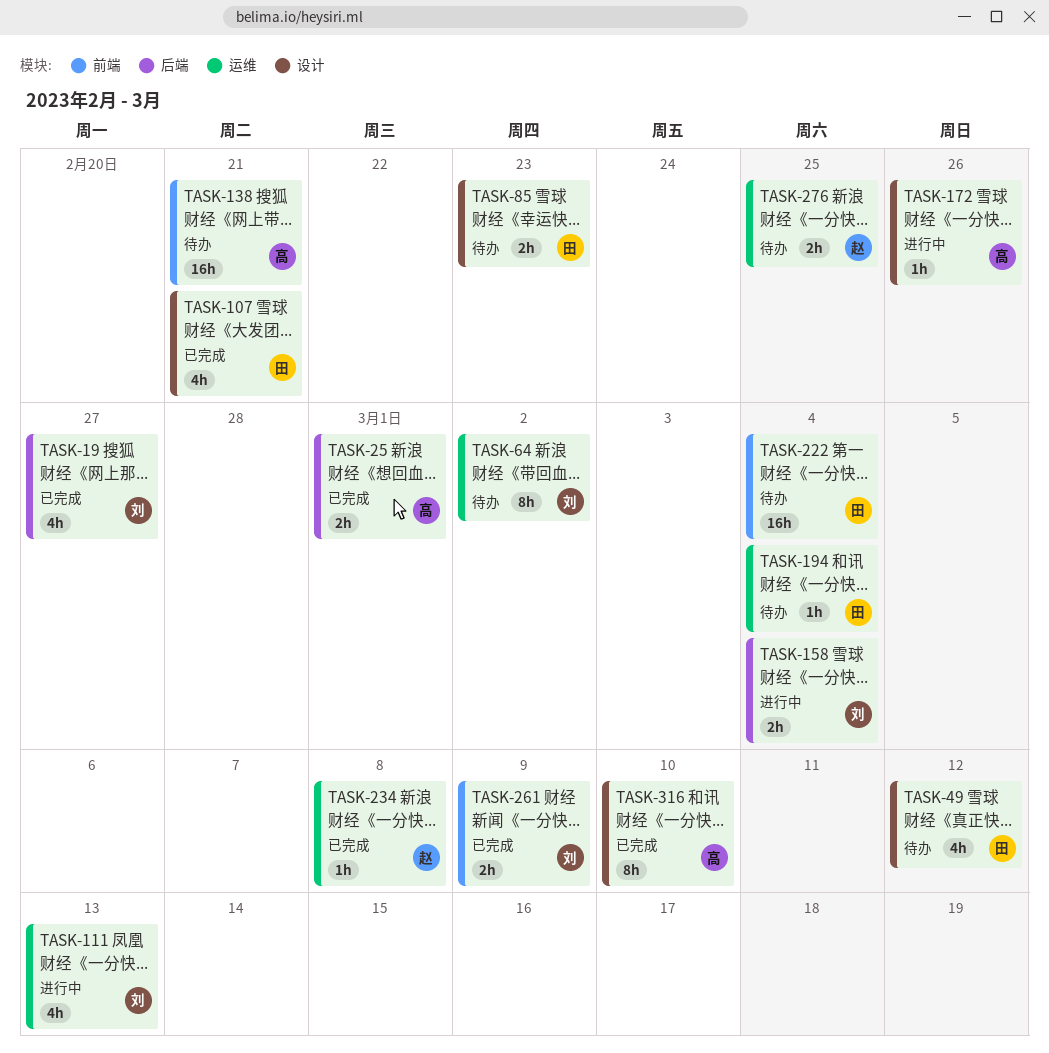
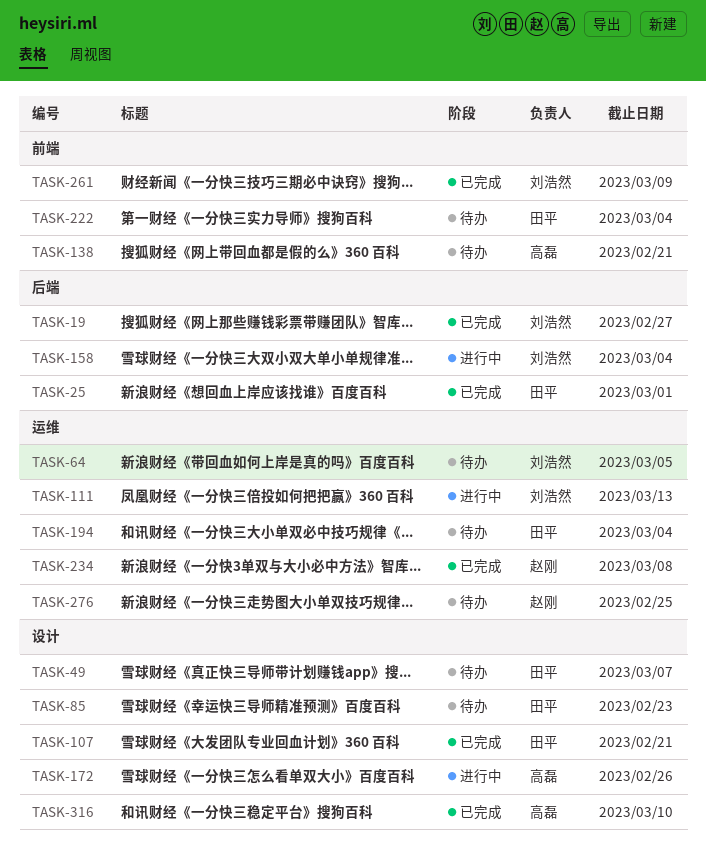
TASK-25, owner: 高磊 -> 田平
TASK-49, due: Mar 12 -> Mar 7
TASK-64, due: Mar 2 -> Mar 5

